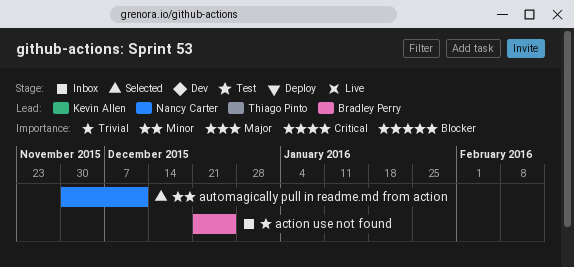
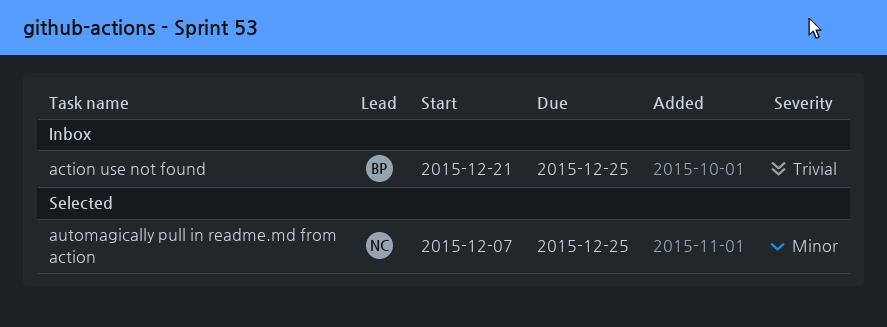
automagically pull in readme.md from action, start: Nov 30 -> Dec 7
automagically pull in readme.md from action, due: Dec 11 -> Dec 25

